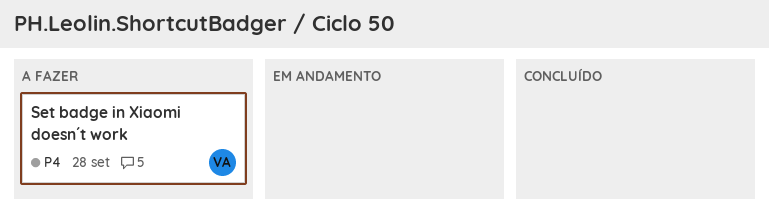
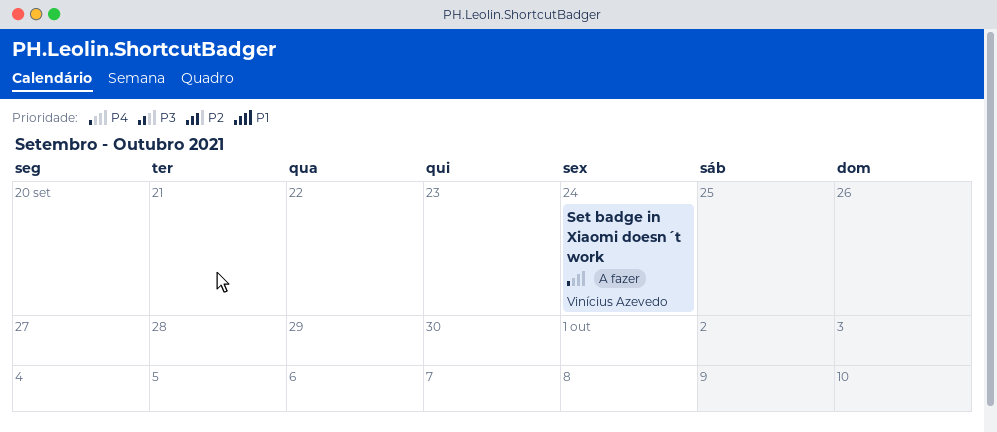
Set badge in Xiaomi doesn´t work, due: Sep 28 -> Sep 24

